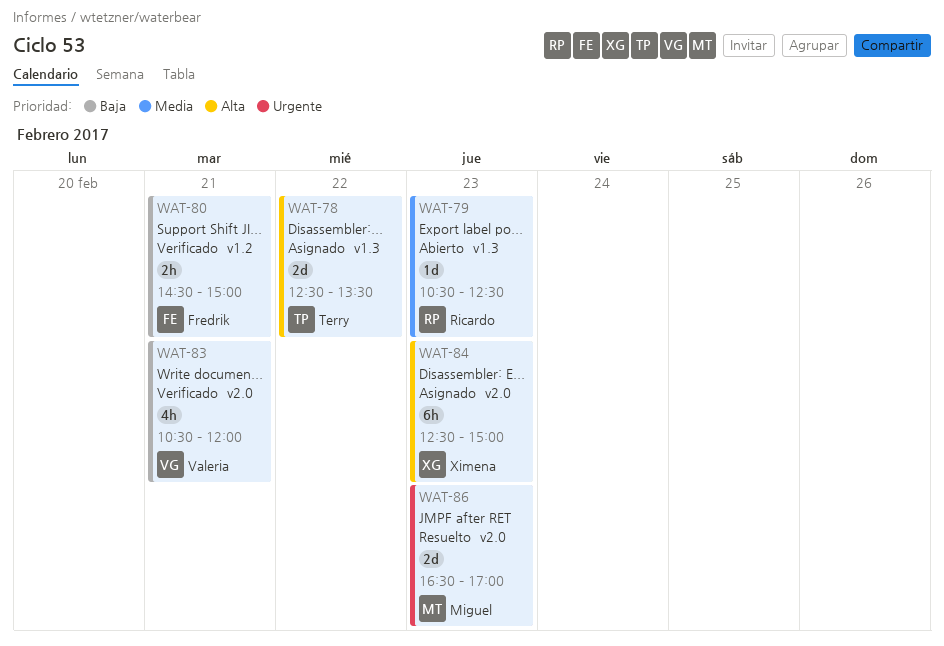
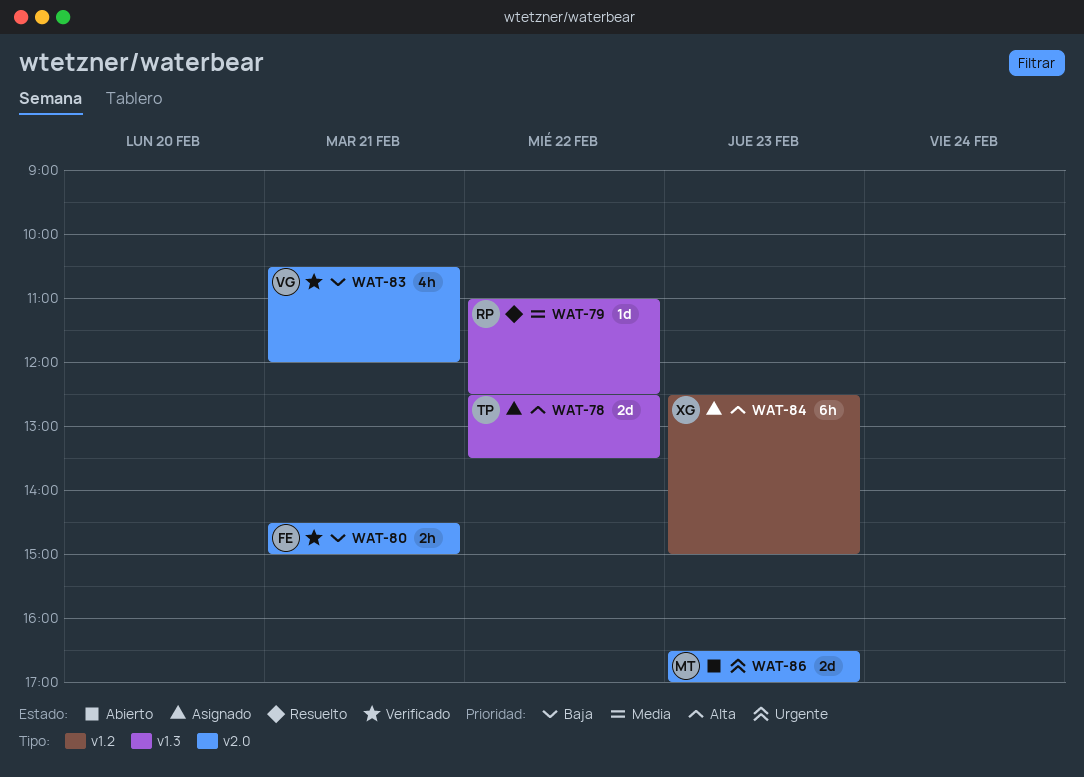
WAT-79, status: Abierto -> Resuelto
WAT-79, day: Feb 23 -> Feb 22
WAT-79, begins: 10:30 -> 11:00
WAT-80, label: v1.2 -> v2.0
WAT-84, label: v2.0 -> v1.2
WAT-86, status: Resuelto -> Abierto

